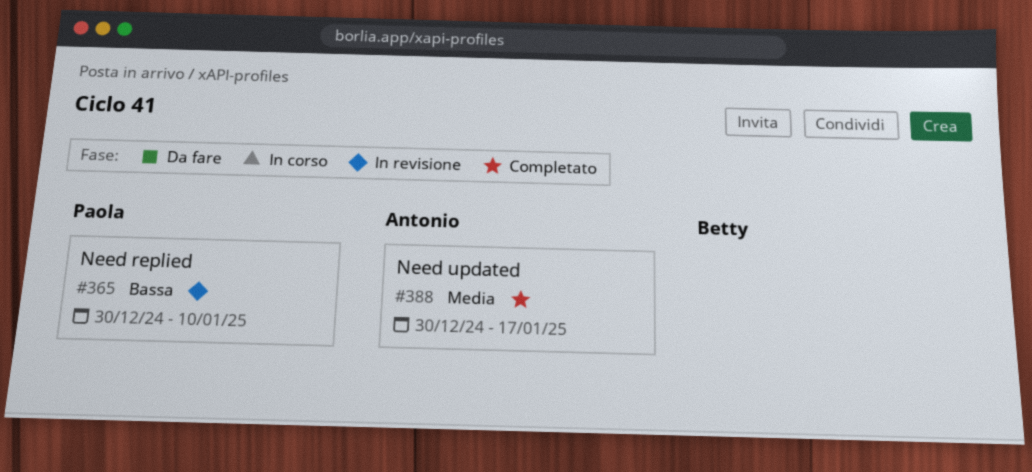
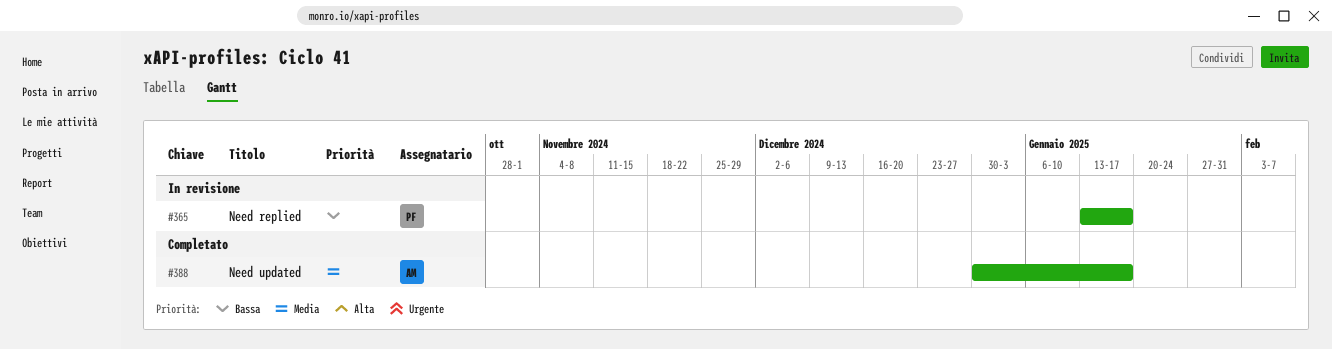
#365, start: Dec 30 -> Jan 13
#365, due: Jan 10 -> Jan 17

